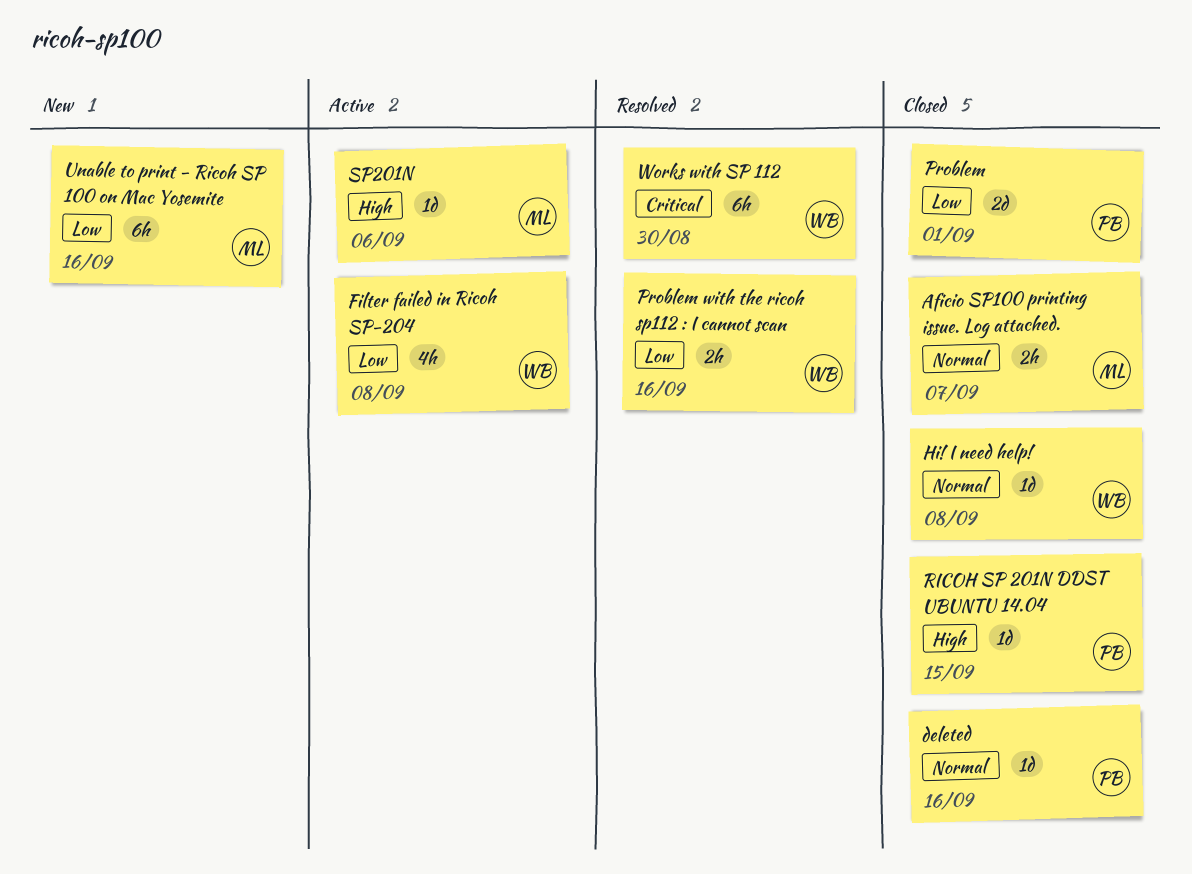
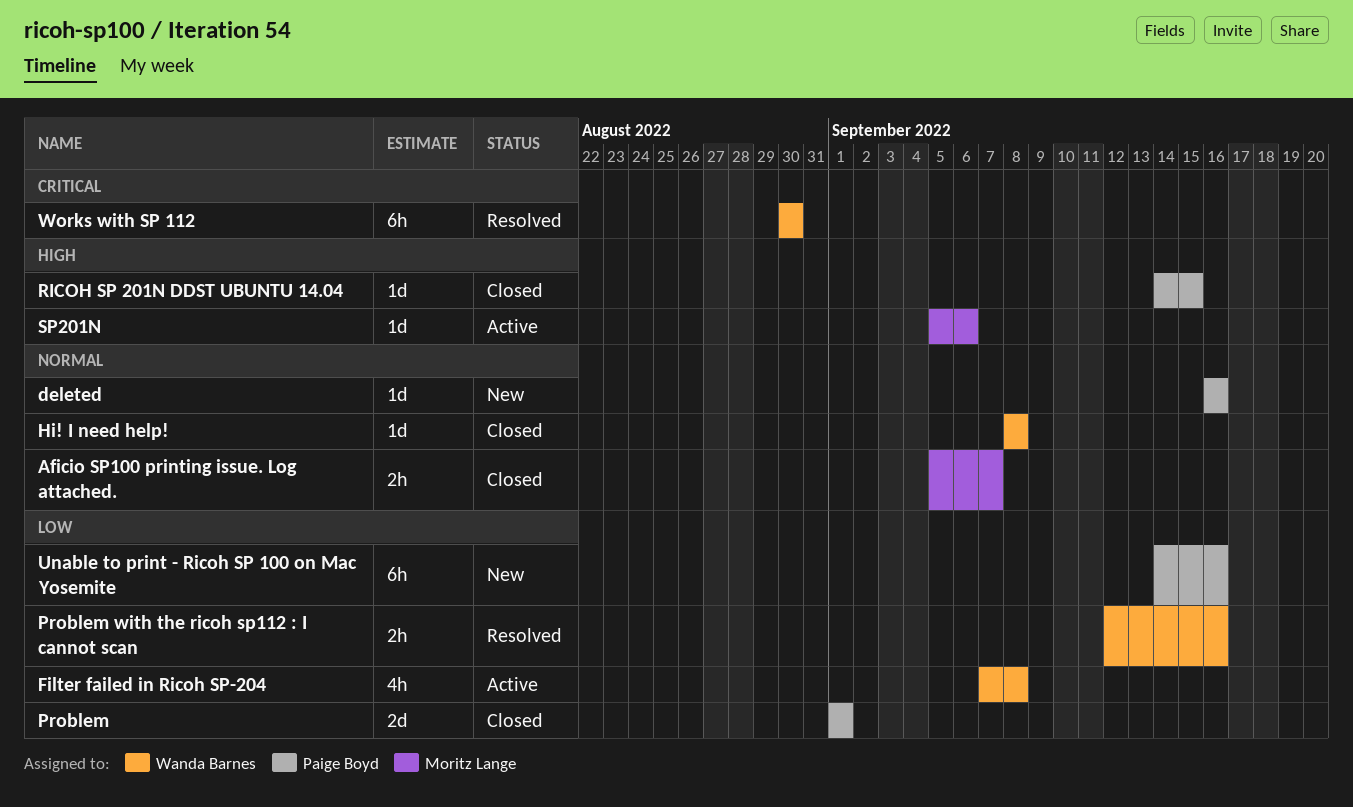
deleted, status: Closed -> New
Unable to print - Ricoh SP 100 on Mac Yosemite, owner: Moritz Lange -> Paige Boyd

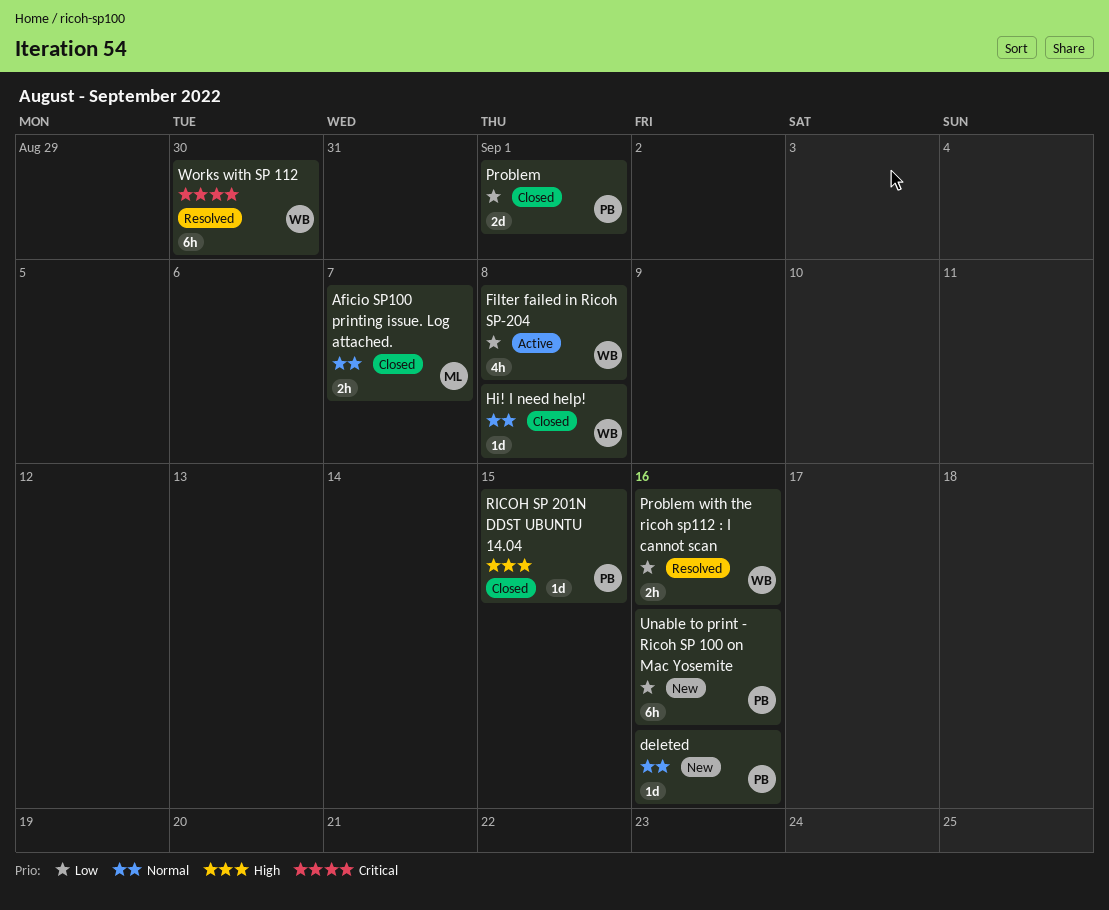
SP201N: present -> none

